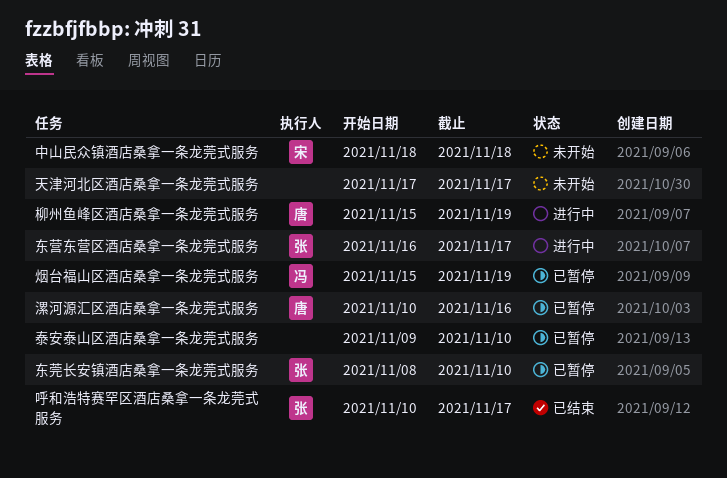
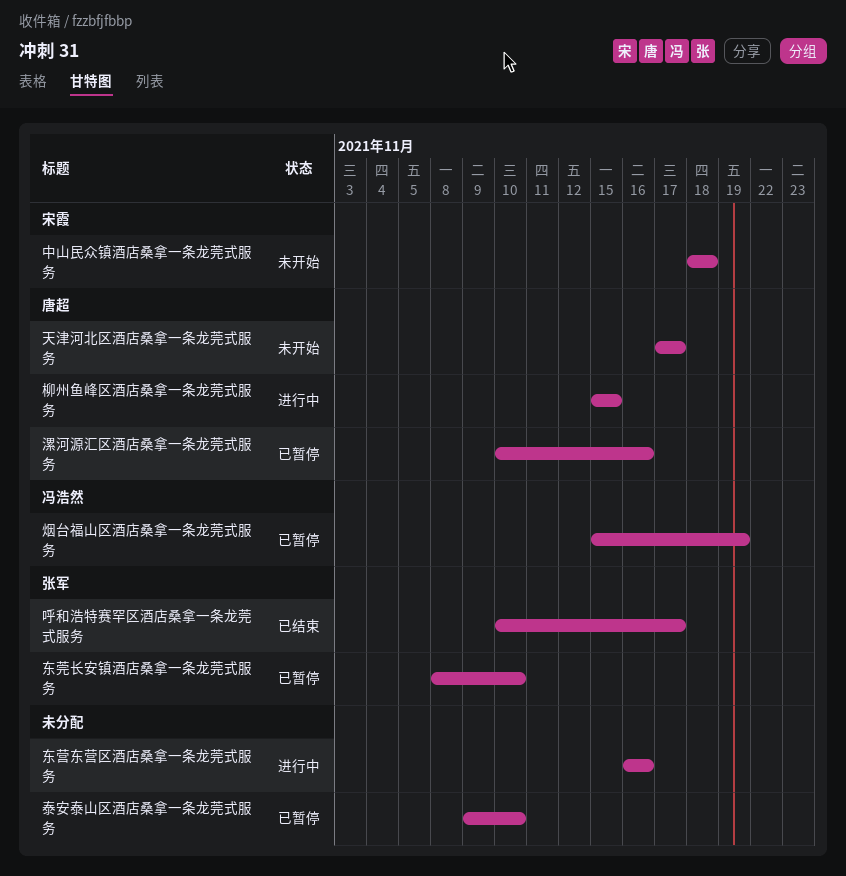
东营东营区酒店桑拿一条龙莞式服务, owner: 张军 -> none
东营东营区酒店桑拿一条龙莞式服务, due: Nov 17 -> Nov 16
天津河北区酒店桑拿一条龙莞式服务, owner: none -> 唐超
柳州鱼峰区酒店桑拿一条龙莞式服务, due: Nov 19 -> Nov 15

